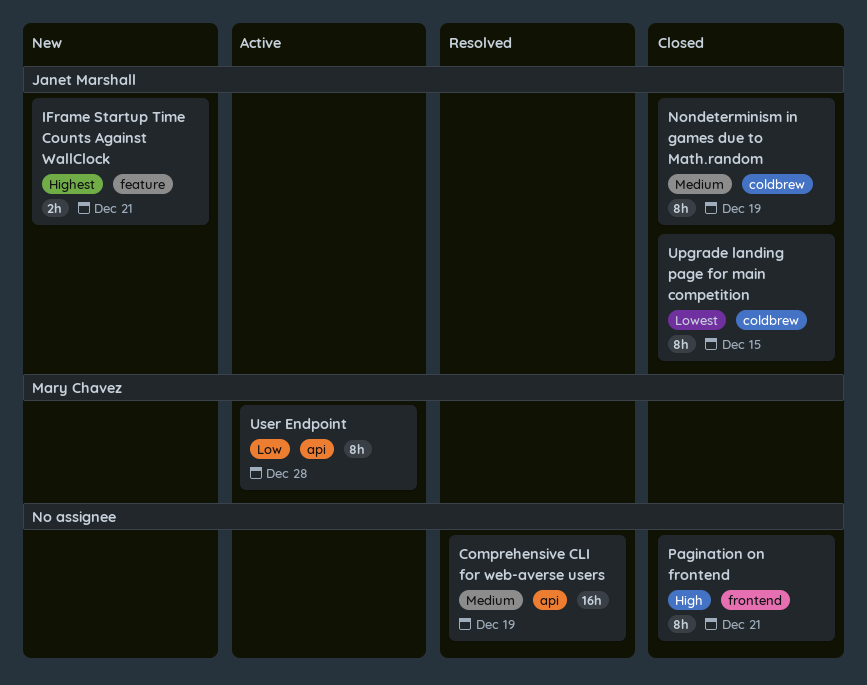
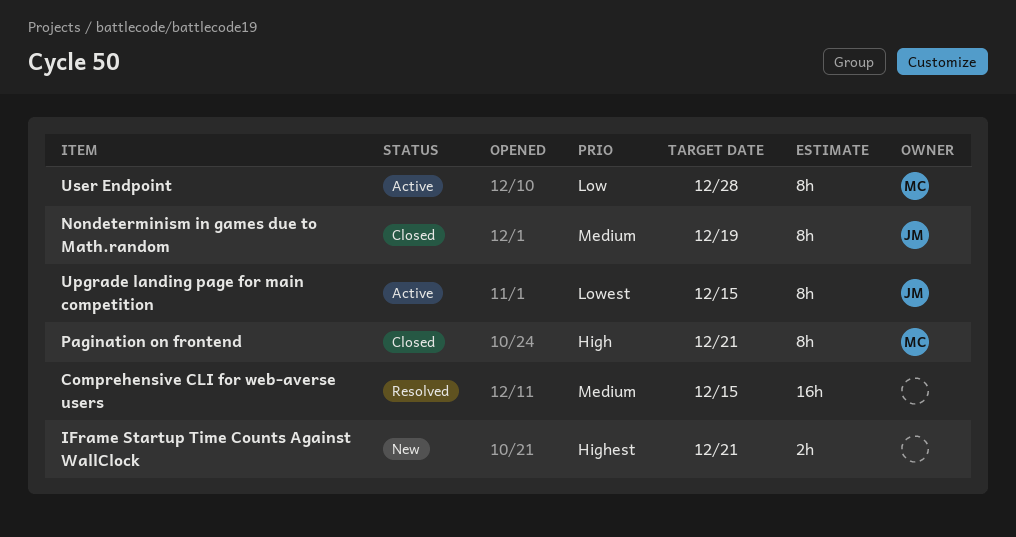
Comprehensive CLI for web-averse users, due: Dec 19 -> Dec 15
IFrame Startup Time Counts Against WallClock, owner: Janet Marshall -> none
Pagination on frontend, owner: none -> Mary Chavez
Upgrade landing page for main competition, status: Closed -> Active

